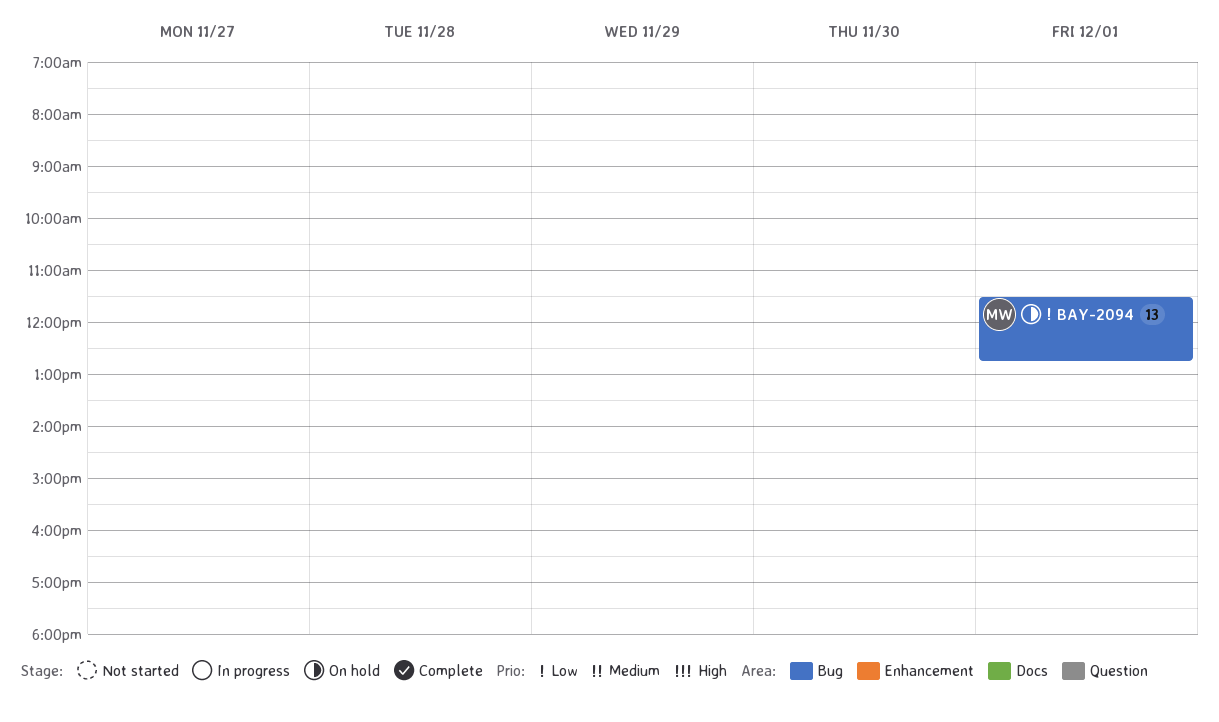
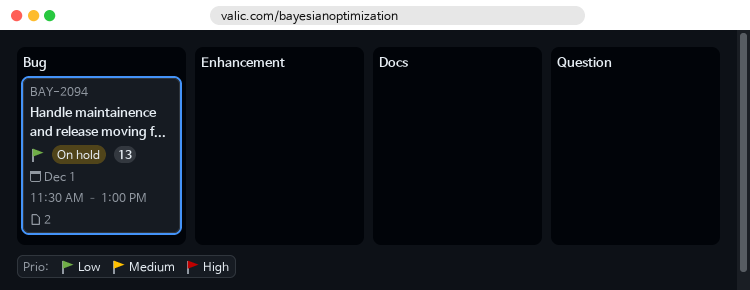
BAY-2094, ends: 12:45 -> 13:00

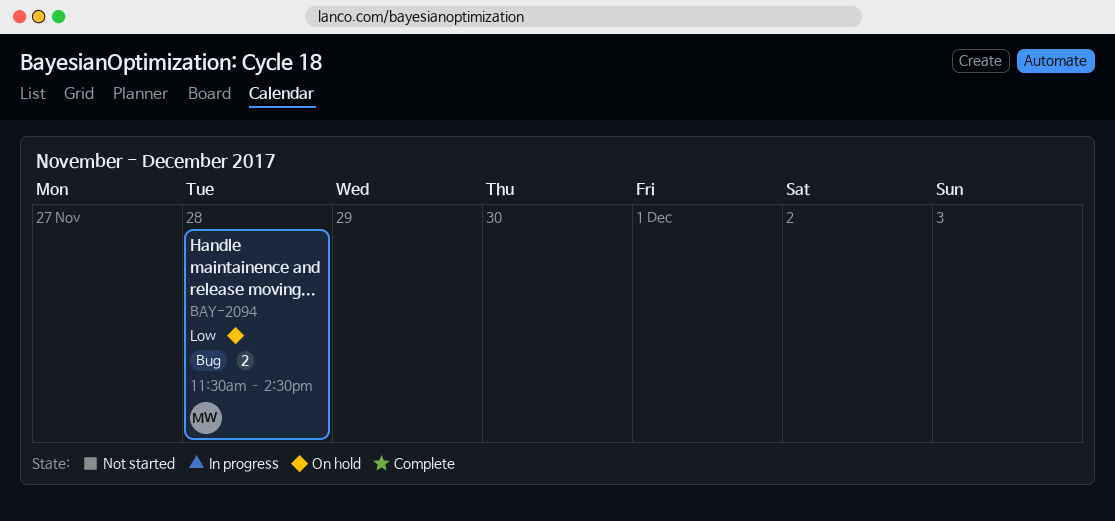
BAY-2094, estimate: 13 -> 2
BAY-2094, day: Dec 1 -> Nov 28
BAY-2094, ends: 13:00 -> 14:30

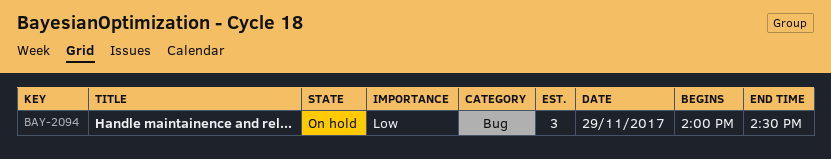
BAY-2094, estimate: 2 -> 3
BAY-2094, day: Nov 28 -> Nov 29
BAY-2094, begins: 11:30 -> 14:00

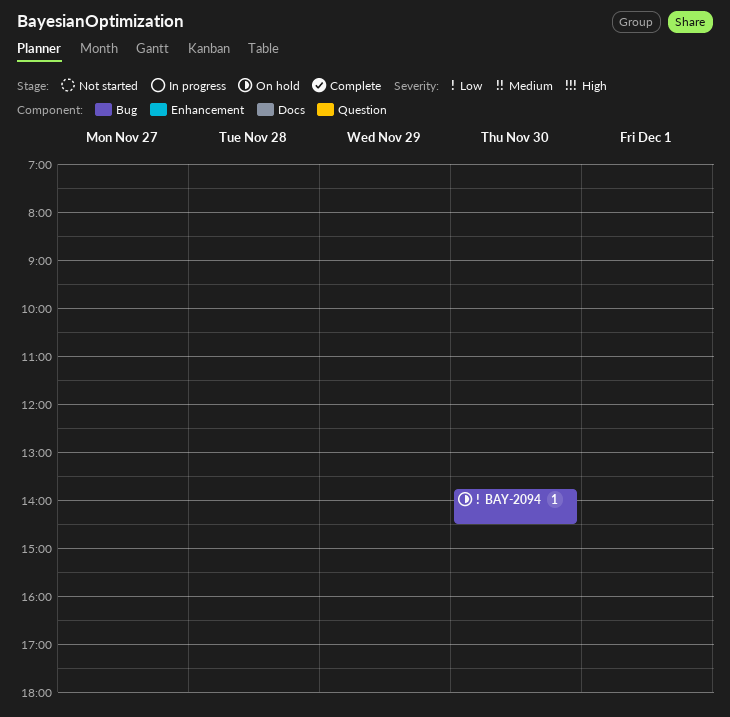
BAY-2094, estimate: 3 -> 1
BAY-2094, day: Nov 29 -> Nov 30
BAY-2094, begins: 14:00 -> 13:45

